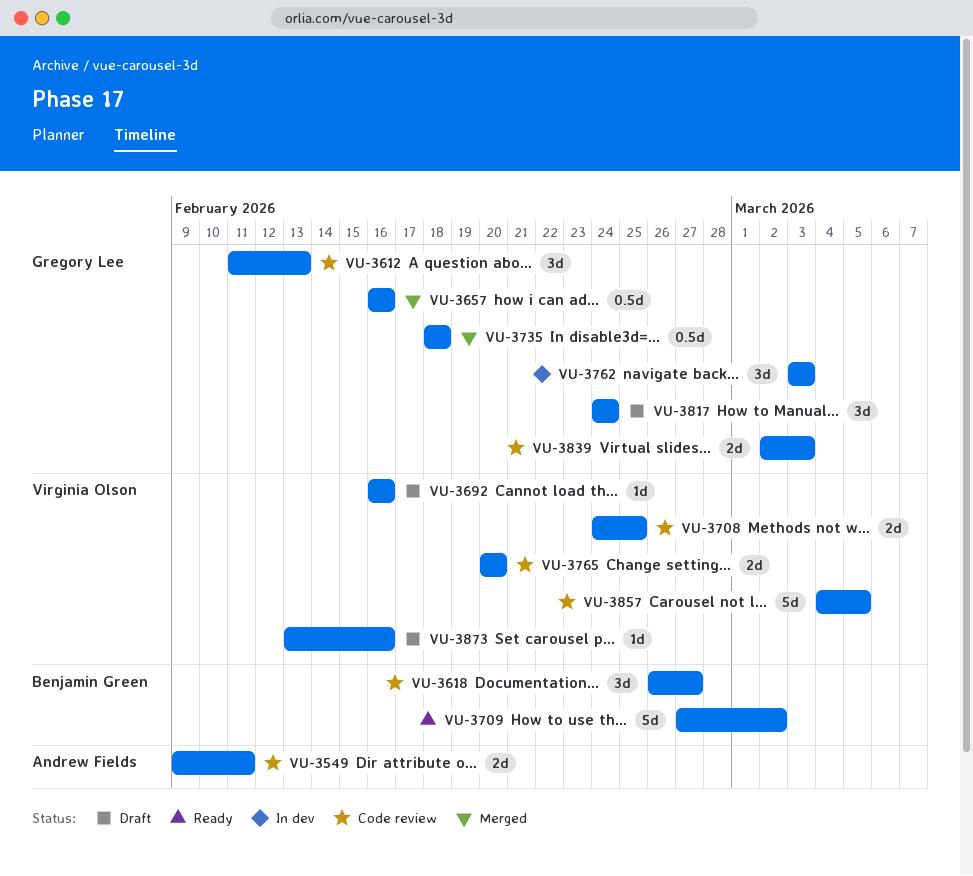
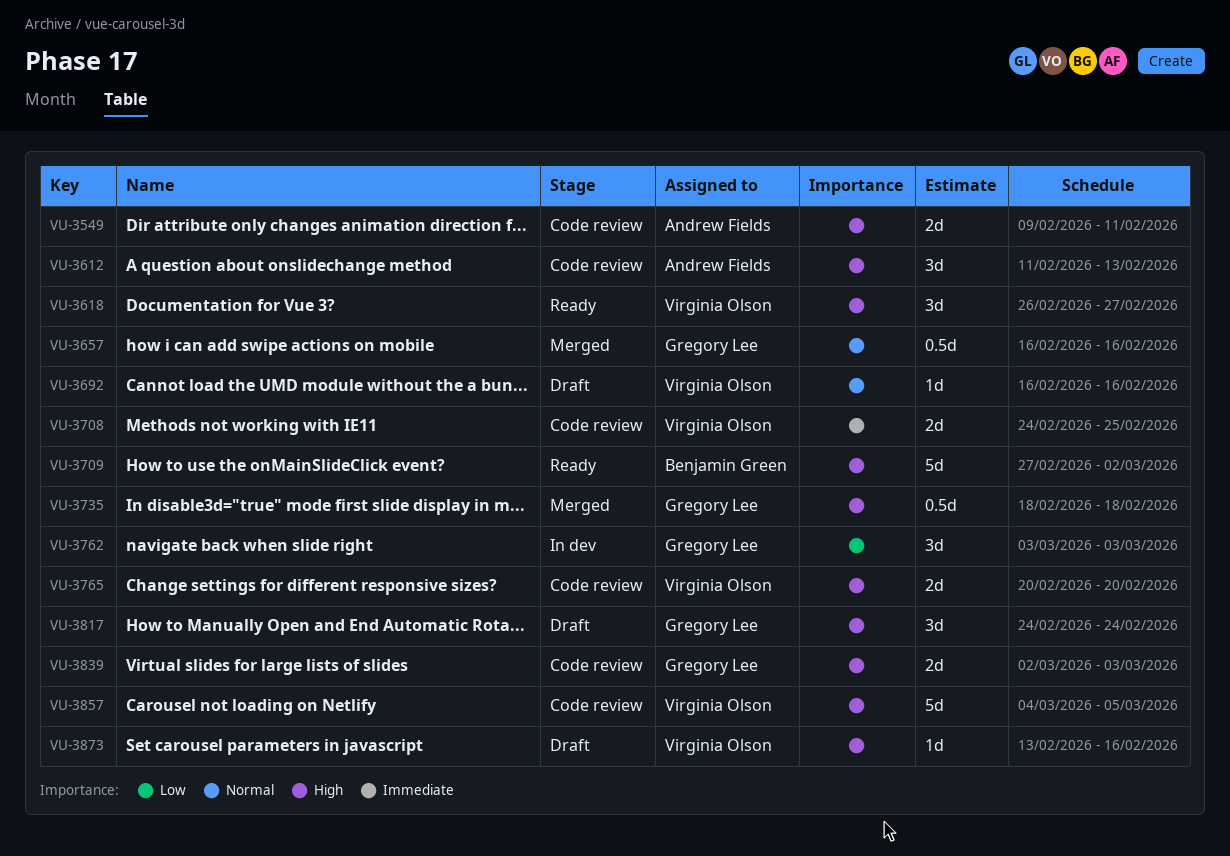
VU-3612, owner: Gregory Lee -> Andrew Fields
VU-3618, status: Code review -> Ready
VU-3618, owner: Benjamin Green -> Virginia Olson

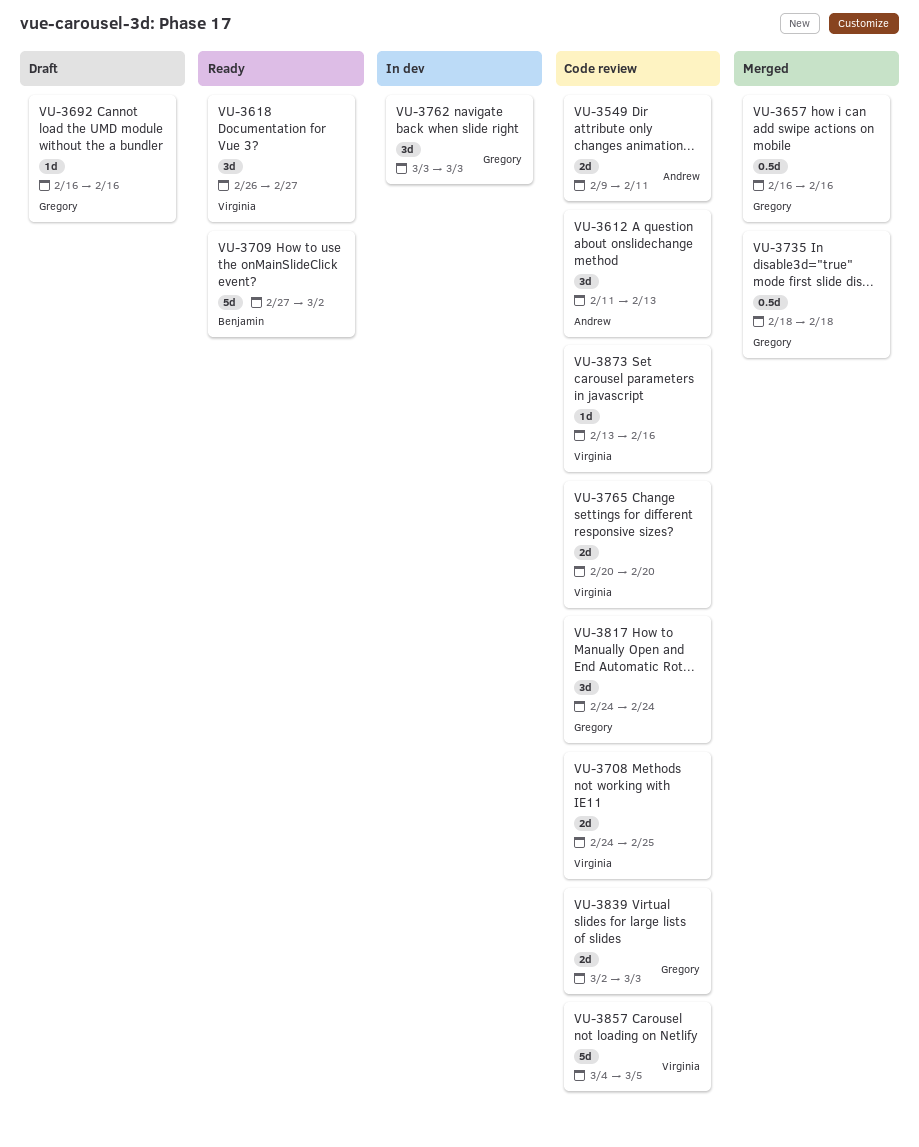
VU-3692, owner: Virginia Olson -> Gregory Lee
VU-3817, status: Draft -> Code review
VU-3873, status: Draft -> Code review

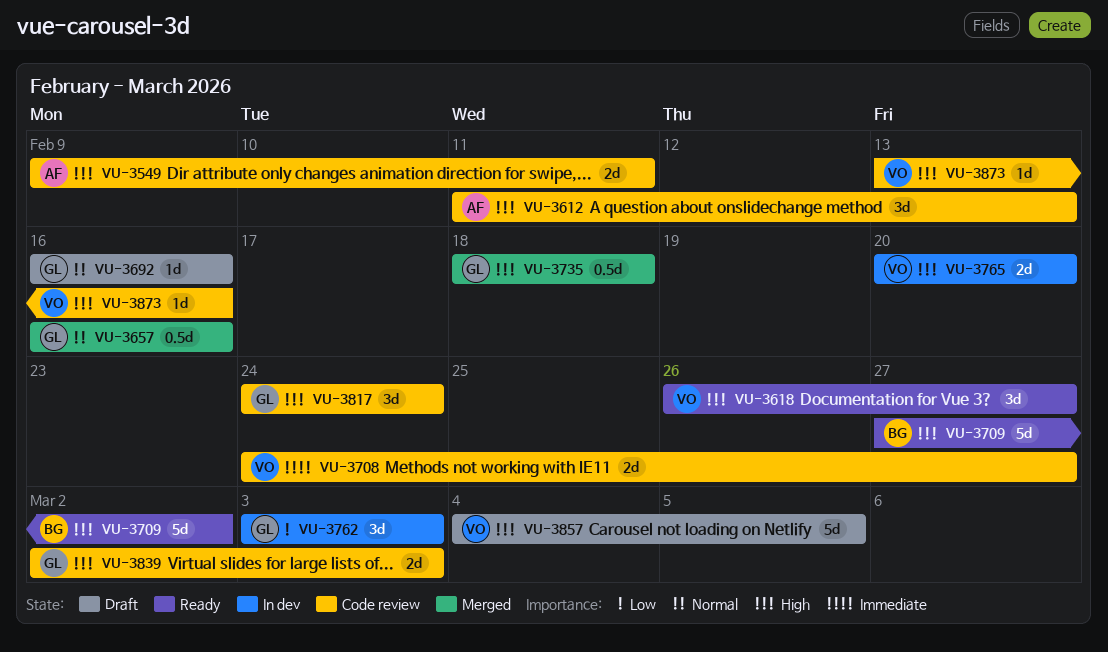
VU-3708, due: Feb 25 -> Feb 27
VU-3765, status: Code review -> In dev
VU-3857, status: Code review -> Draft

